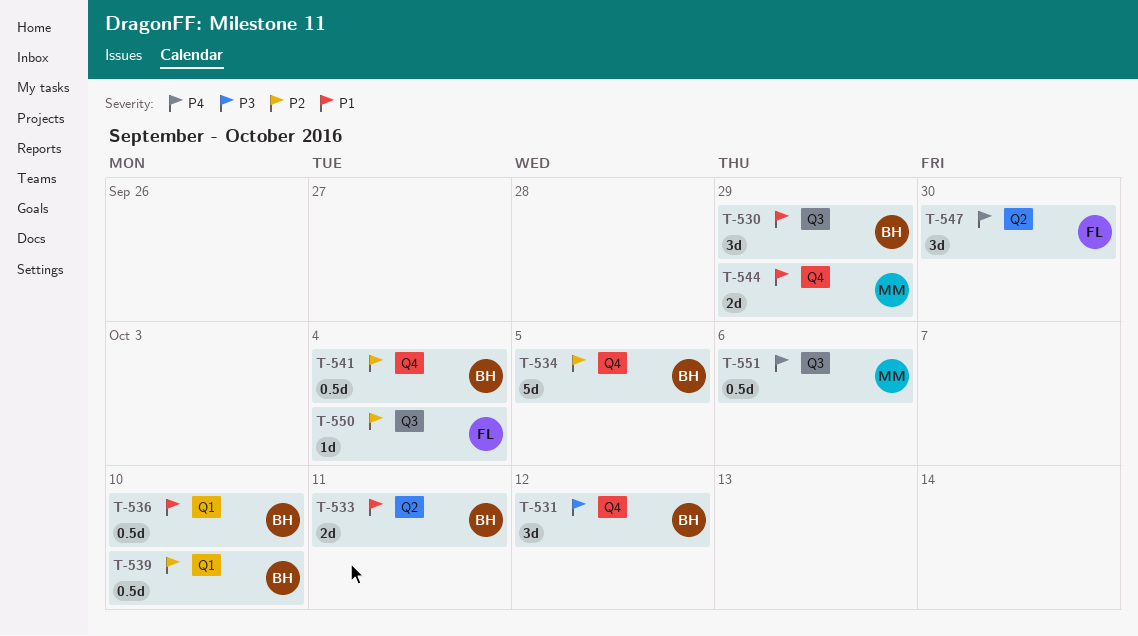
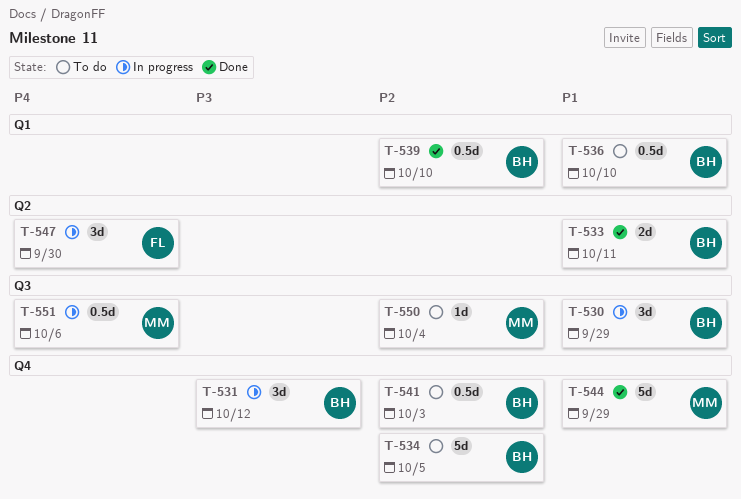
T-541, due: Oct 4 -> Oct 3
T-544, estimate: 2d -> 5d
T-550, owner: FL -> MM

